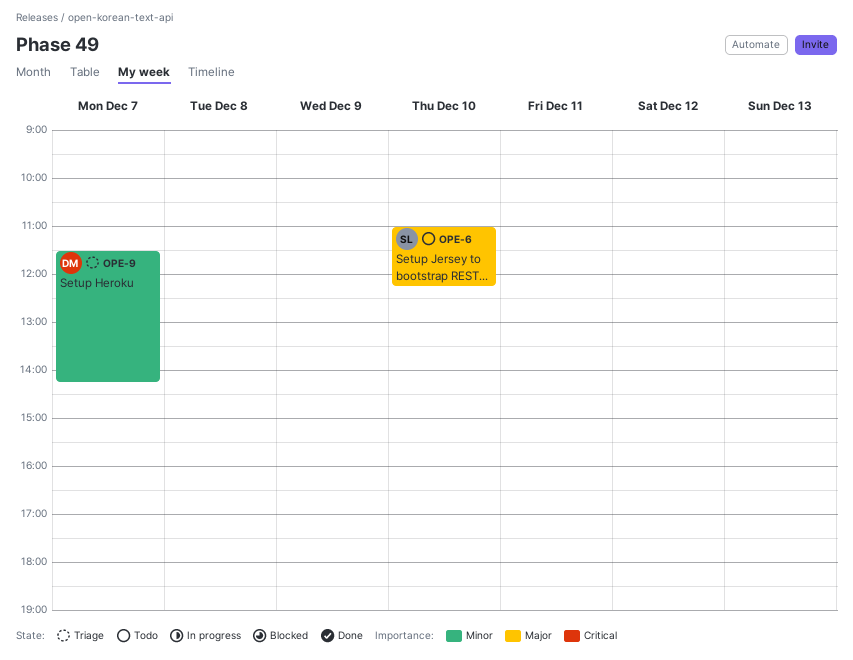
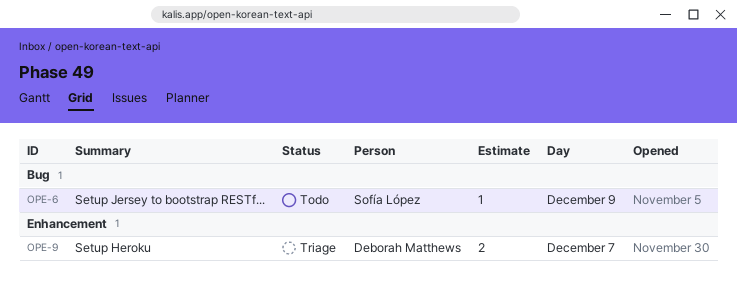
OPE-6, day: Dec 10 -> Dec 9

